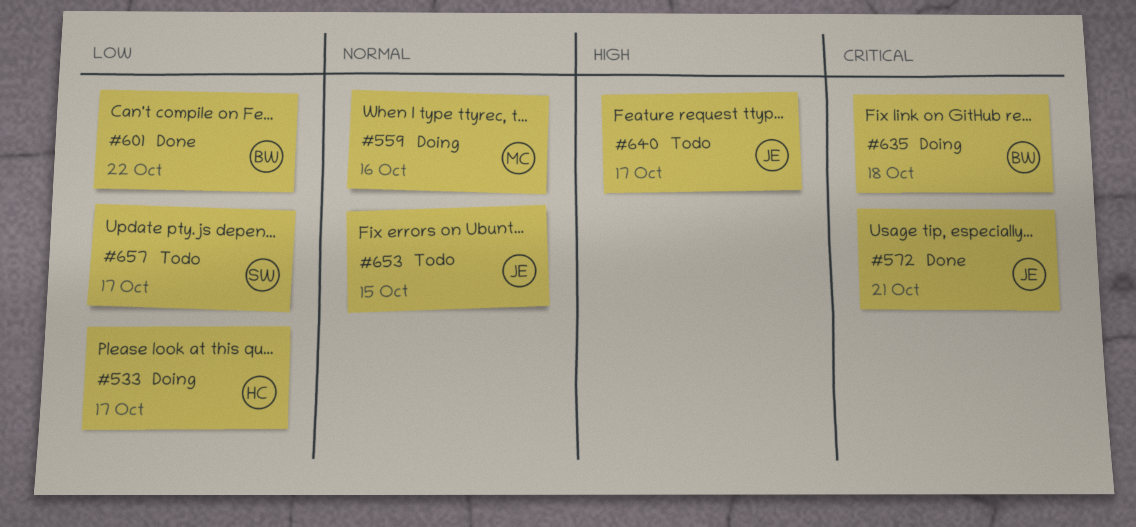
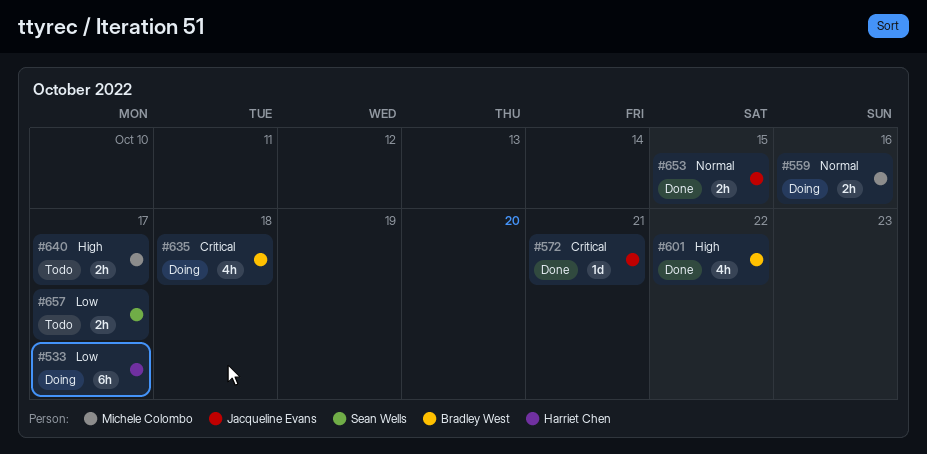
#601, priority: Low -> High
#640, owner: Jacqueline Evans -> Michele Colombo
#653, status: Todo -> Done

